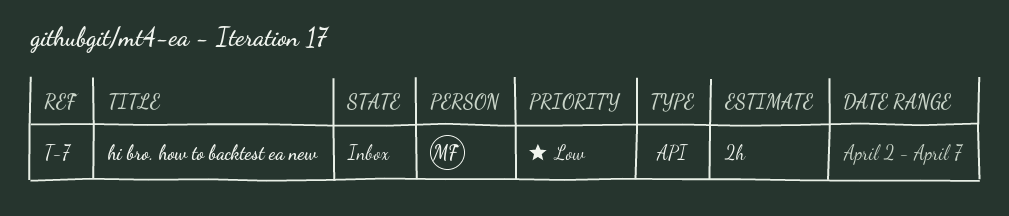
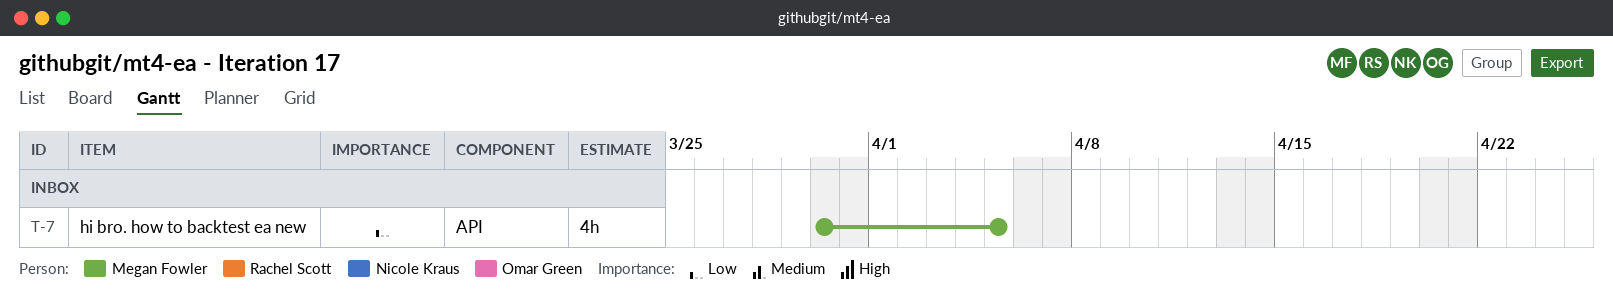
T-7, estimate: 2h -> 4h
T-7, start: Apr 2 -> Mar 30
T-7, due: Apr 7 -> Apr 5

